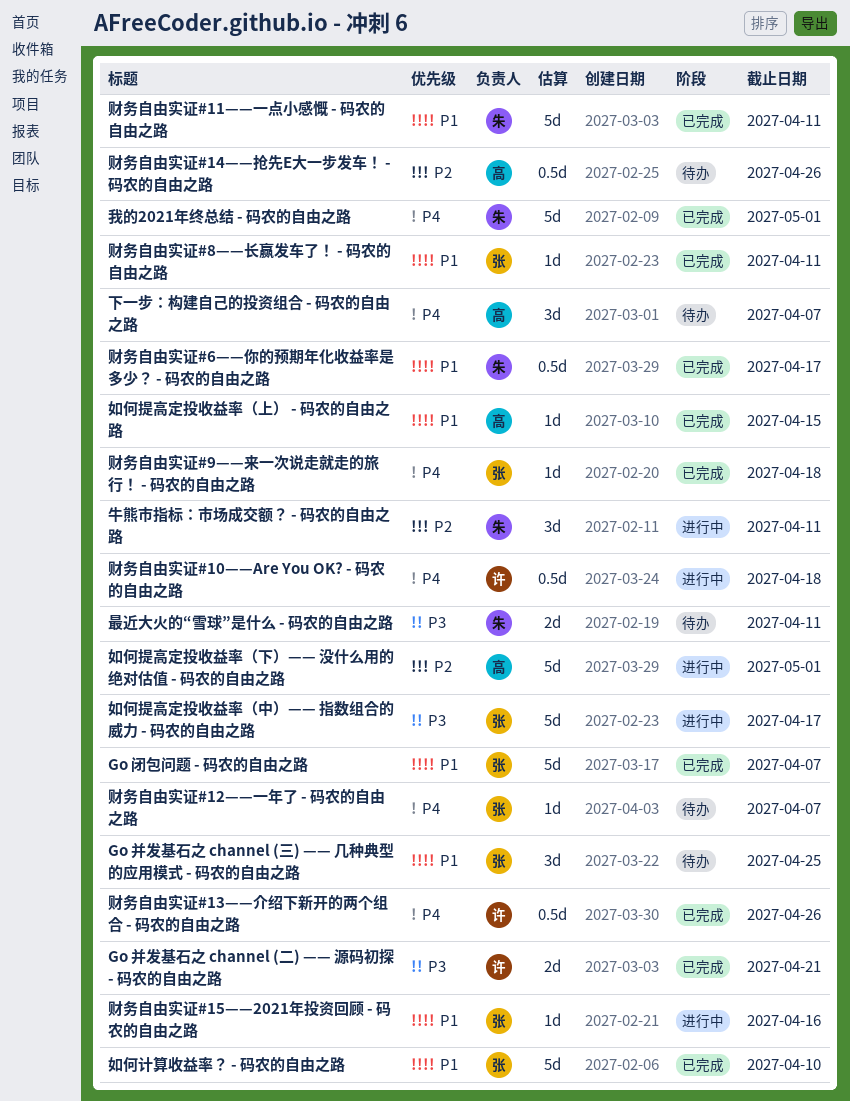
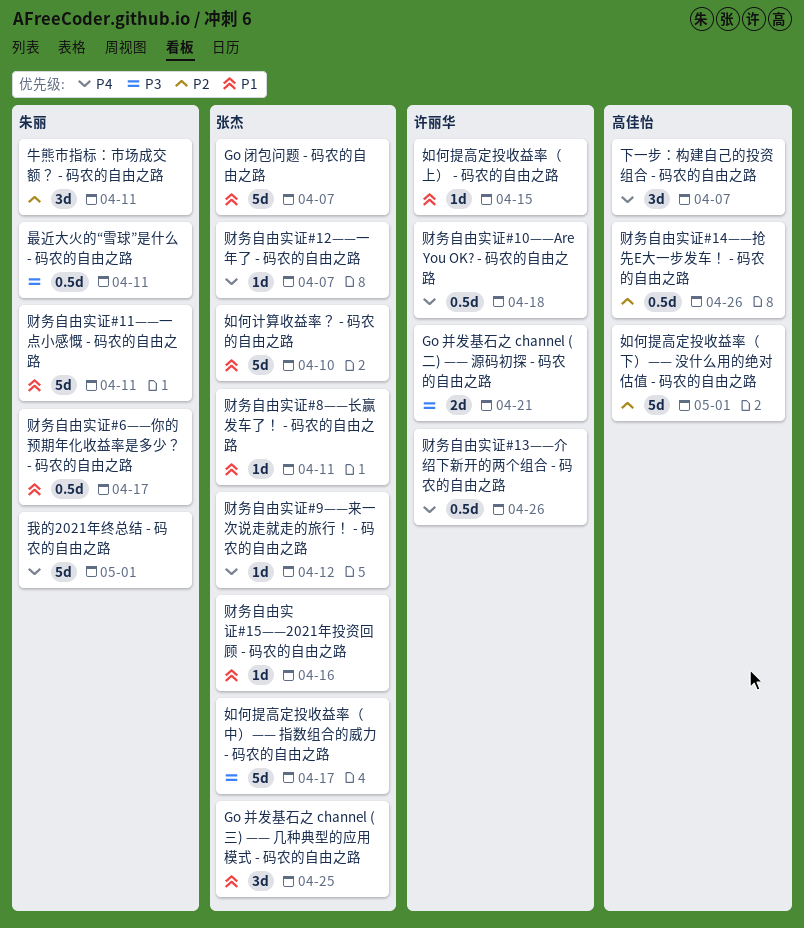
如何提高定投收益率（上） - 码农的自由之路, owner: 高佳怡 -> 许丽华
最近大火的“雪球”是什么 - 码农的自由之路, estimate: 2d -> 0.5d
财务自由实证#9——来一次说走就走的旅行！ - 码农的自由之路, due: Apr 18 -> Apr 12

